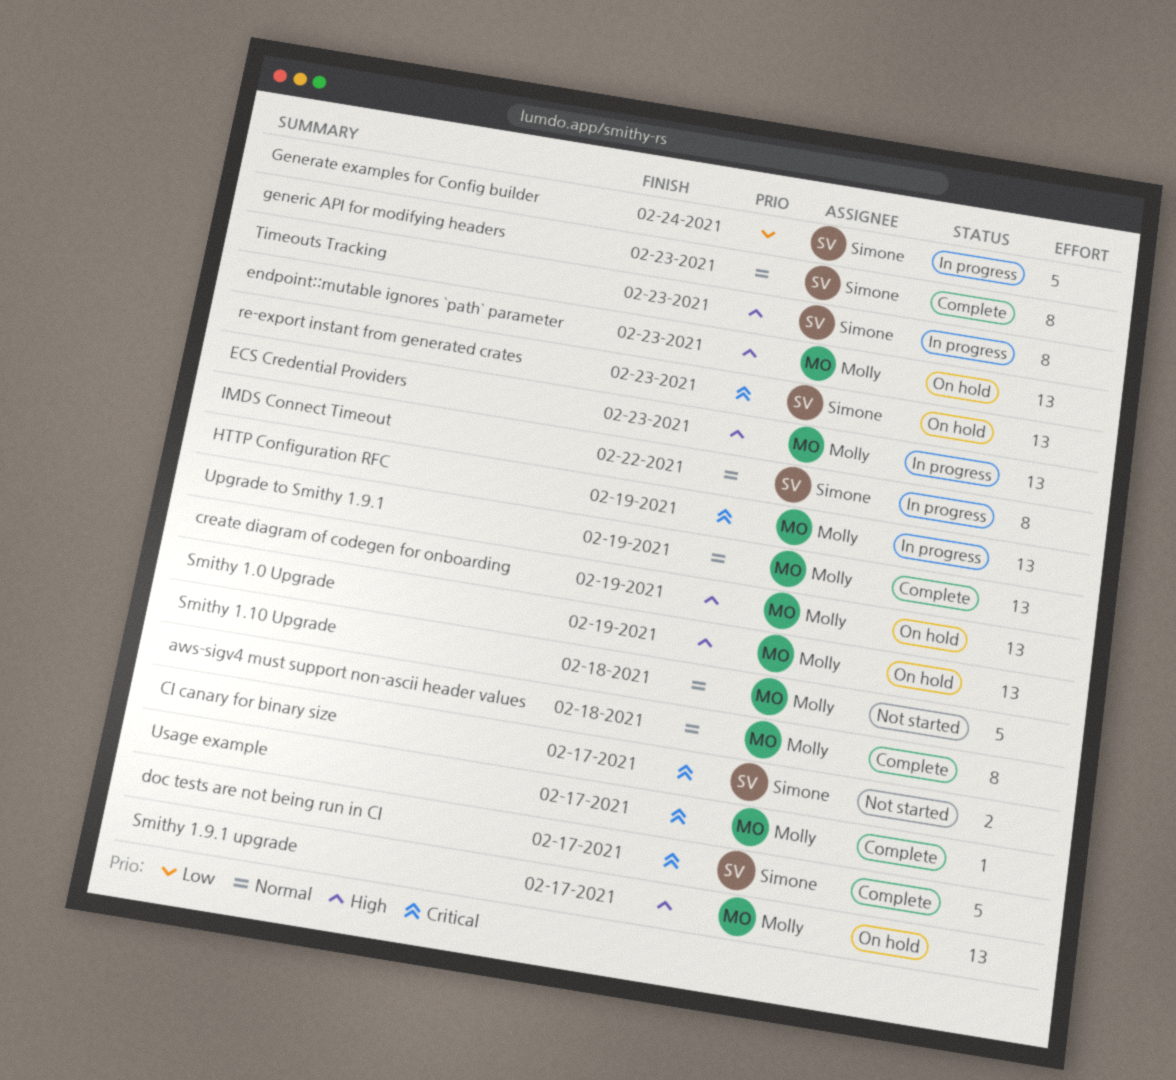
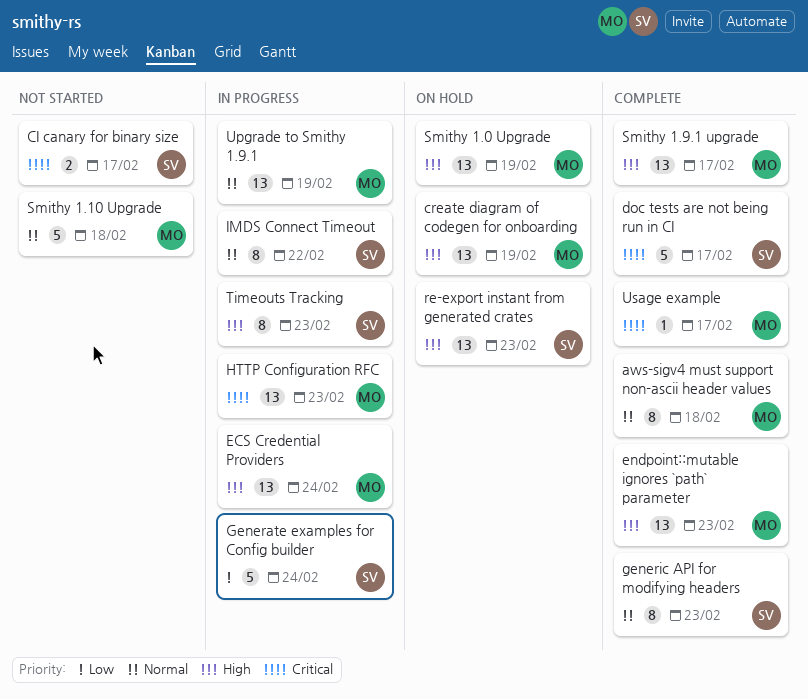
ECS Credential Providers, due: Feb 23 -> Feb 24
endpoint::mutable ignores `path` parameter, status: On hold -> Complete
HTTP Configuration RFC, due: Feb 19 -> Feb 23
re-export instant from generated crates, priority: Critical -> High
Smithy 1.9.1 upgrade, status: On hold -> Complete
Upgrade to Smithy 1.9.1, status: Complete -> In progress

